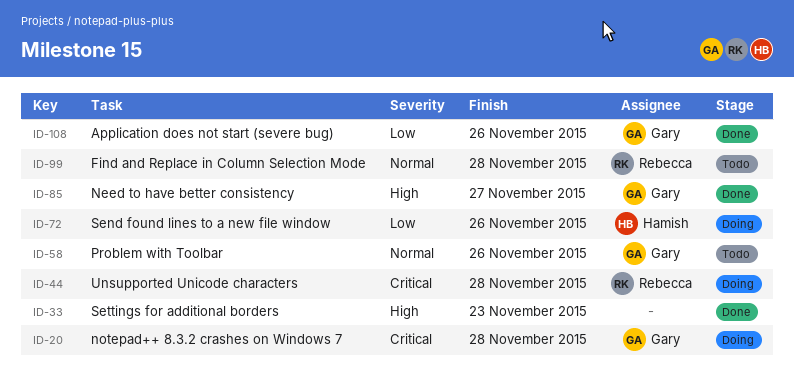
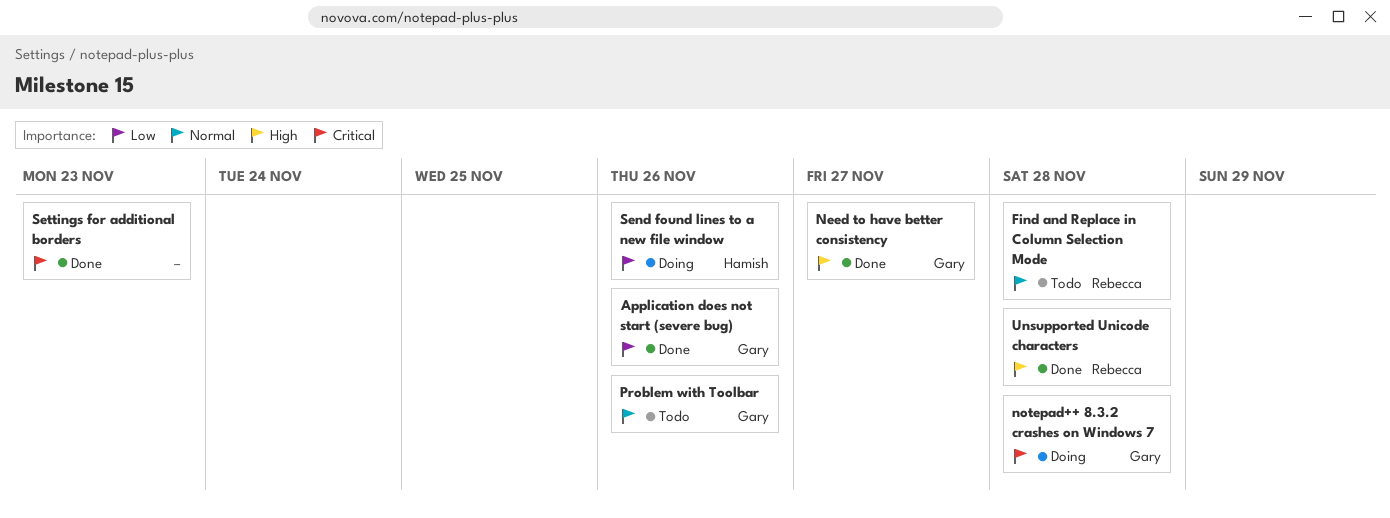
Settings for additional borders, priority: High -> Critical
Unsupported Unicode characters, status: Doing -> Done
Unsupported Unicode characters, priority: Critical -> High

